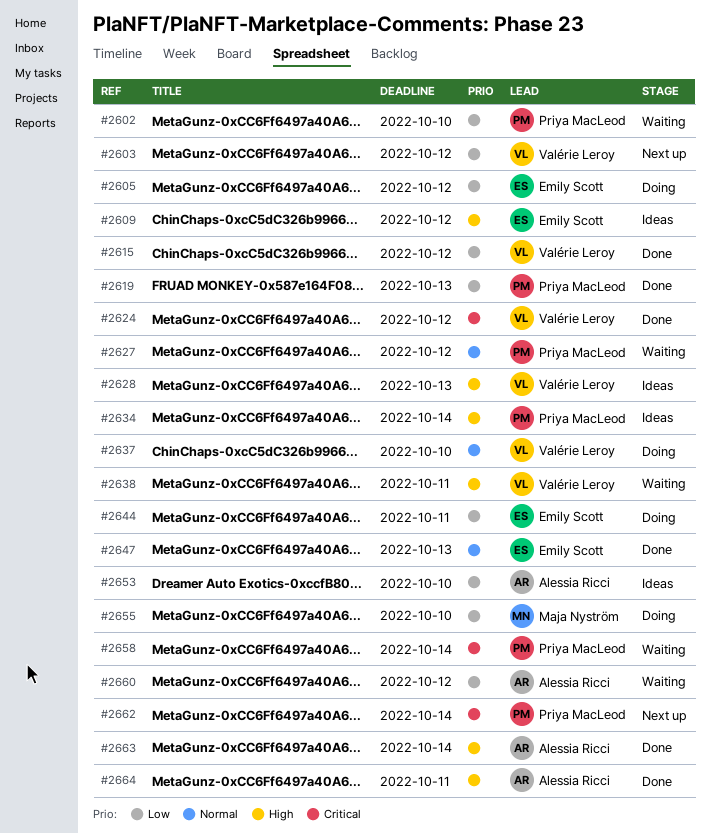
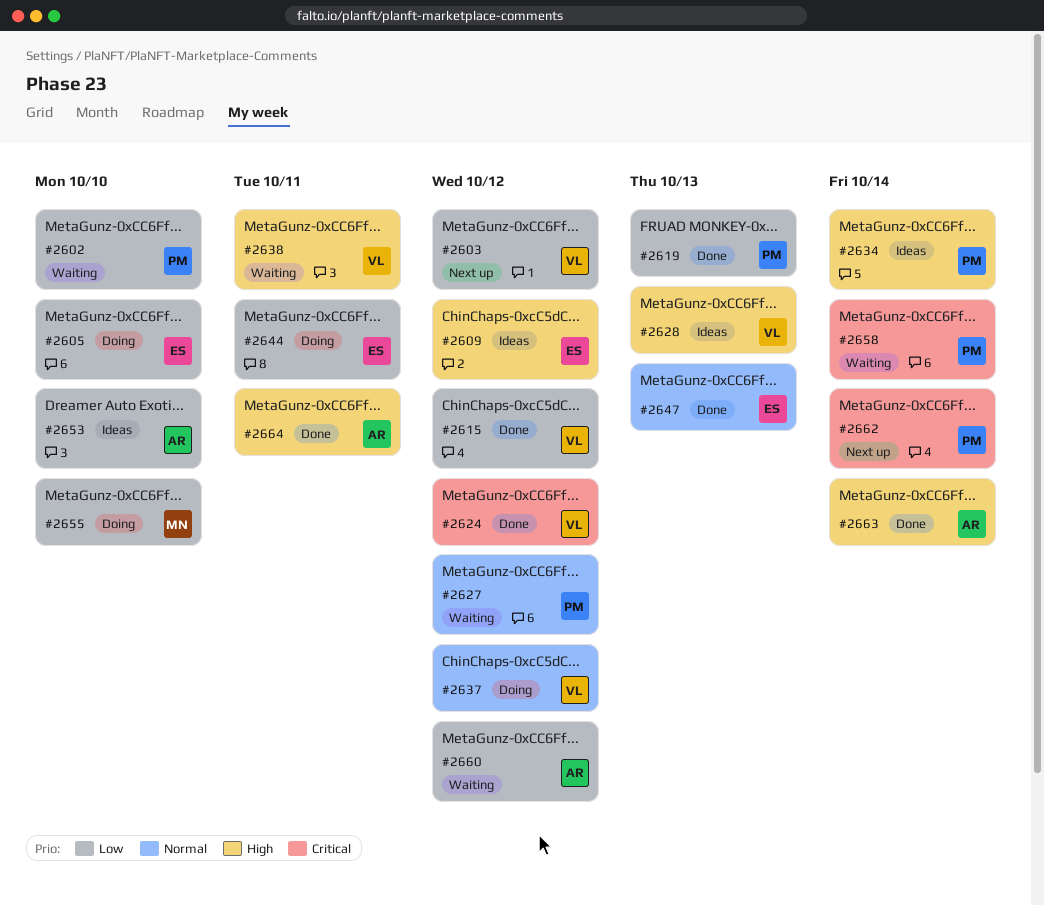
#2605, due: Oct 12 -> Oct 10
#2637, due: Oct 10 -> Oct 12

